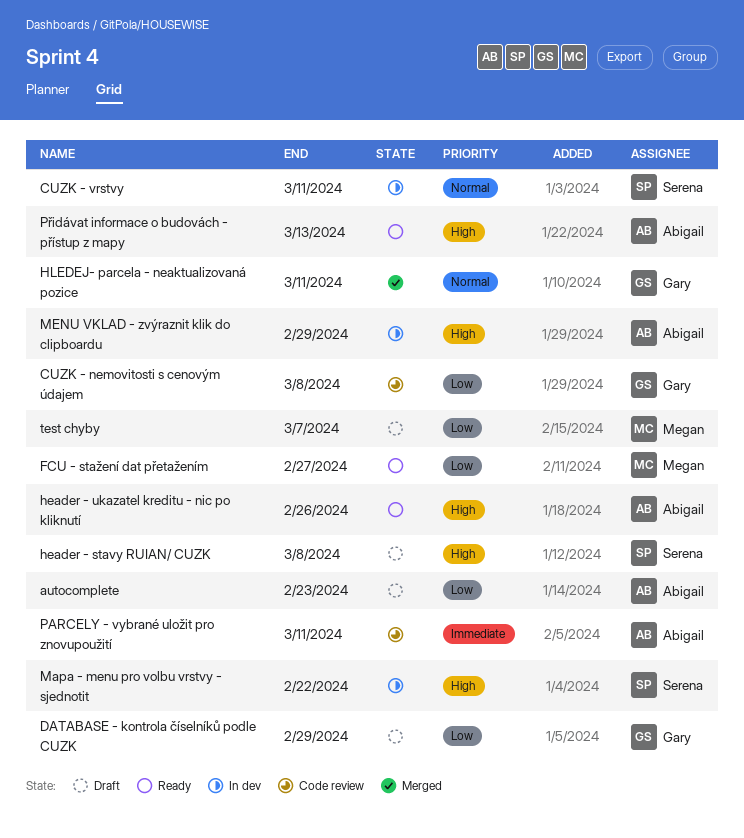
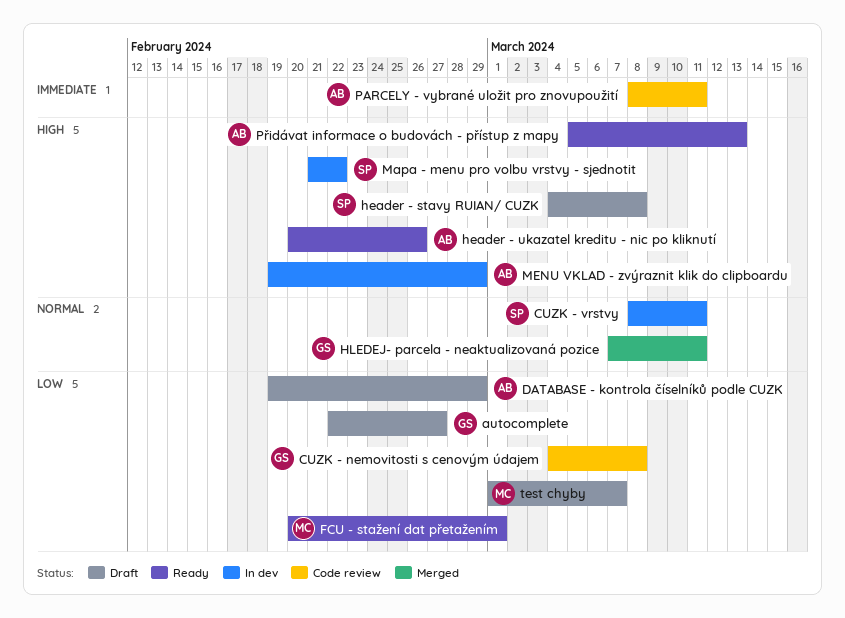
autocomplete, owner: Abigail -> Gary
autocomplete, due: Feb 23 -> Feb 27
DATABASE - kontrola číselníků podle CUZK, owner: Gary -> Abigail
FCU - stažení dat přetažením, due: Feb 27 -> Mar 1

